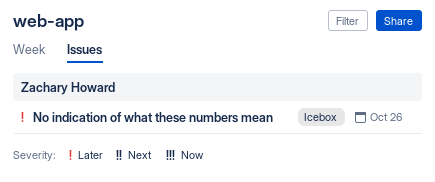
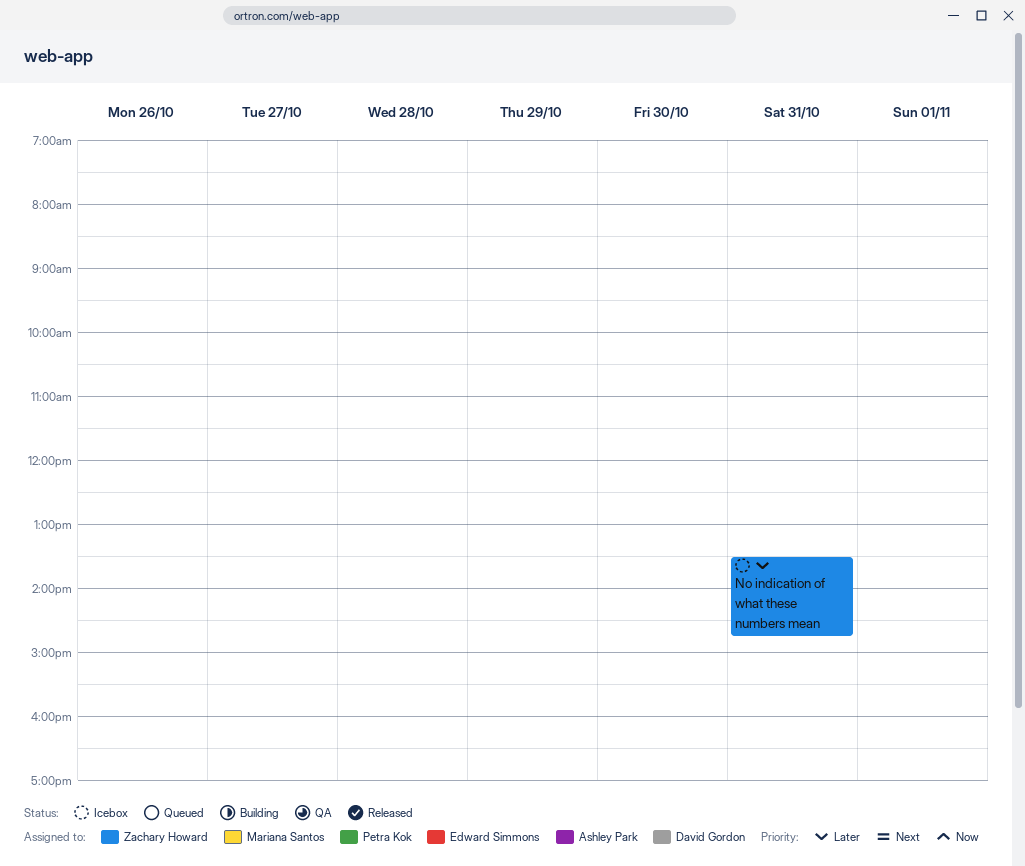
No indication of what these numbers mean, day: Oct 26 -> Oct 31

